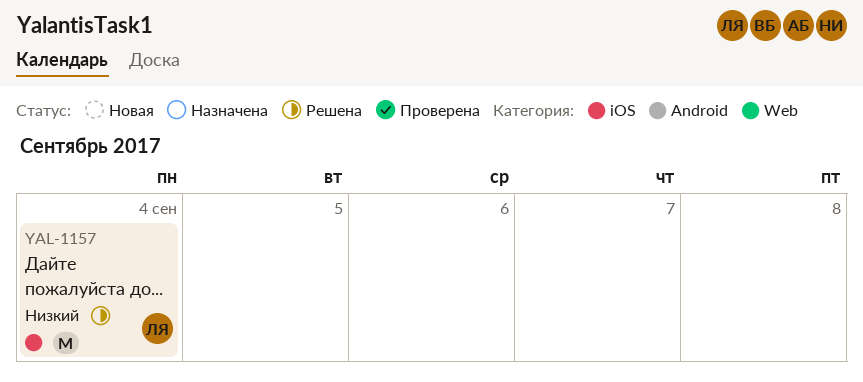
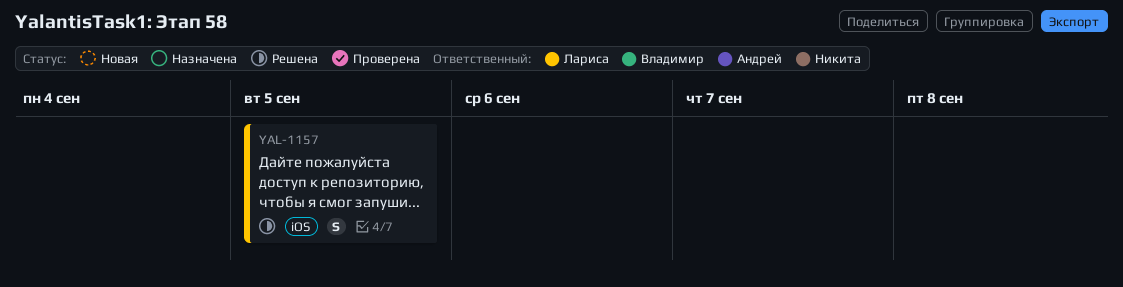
YAL-1157, estimate: M -> S
YAL-1157, due: Sep 4 -> Sep 5

